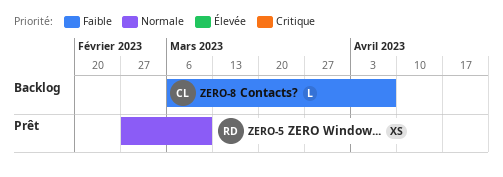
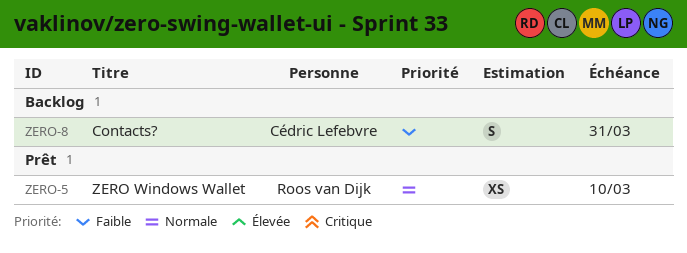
ZERO-8, estimate: L -> S
ZERO-8, due: Apr 7 -> Mar 31

